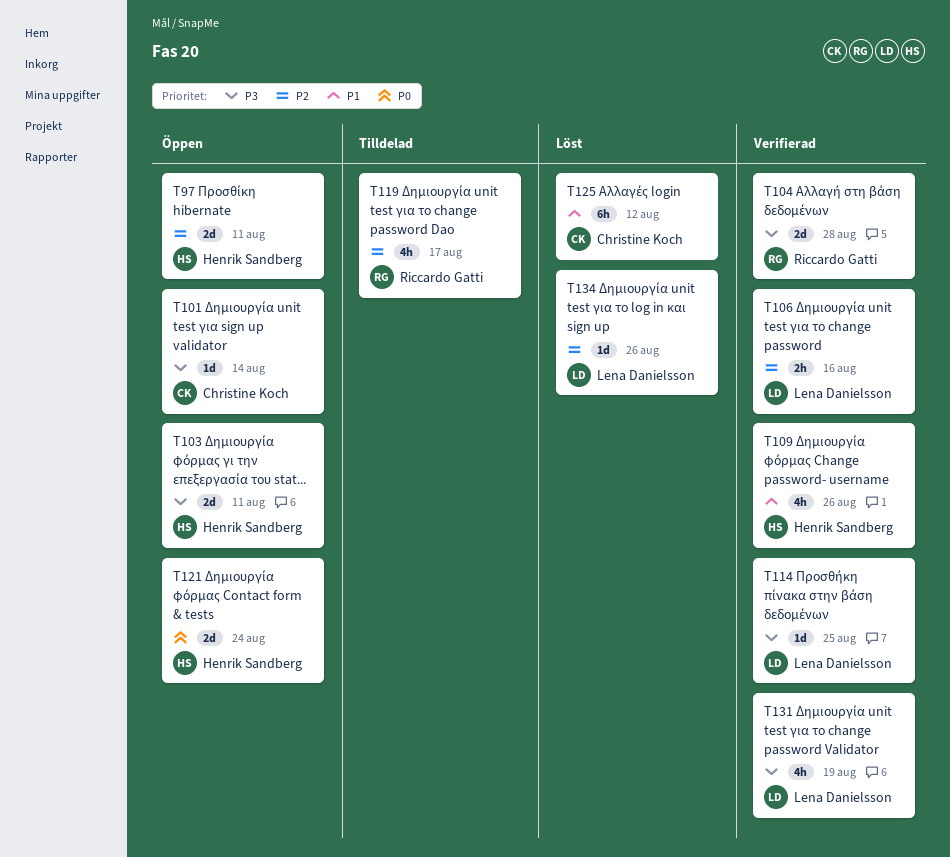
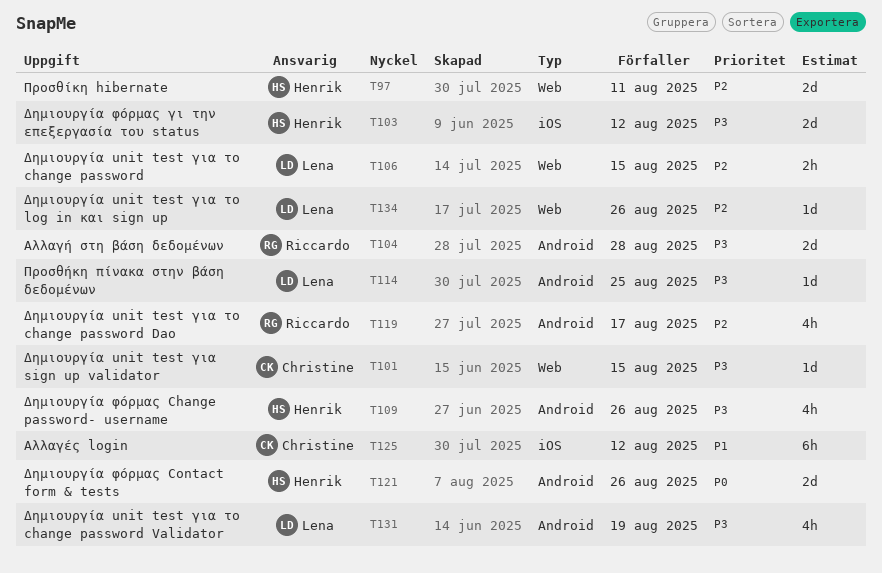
T101, due: Aug 14 -> Aug 15
T103, due: Aug 11 -> Aug 12
T106, due: Aug 16 -> Aug 15
T109, priority: P1 -> P3
T121, due: Aug 24 -> Aug 26

